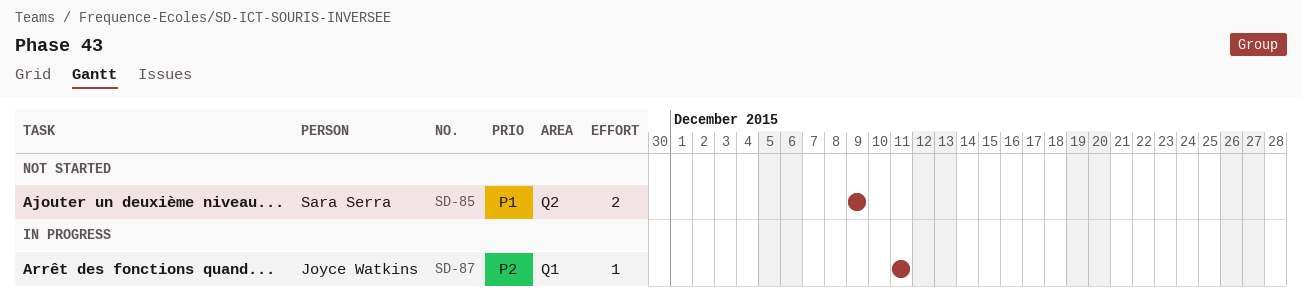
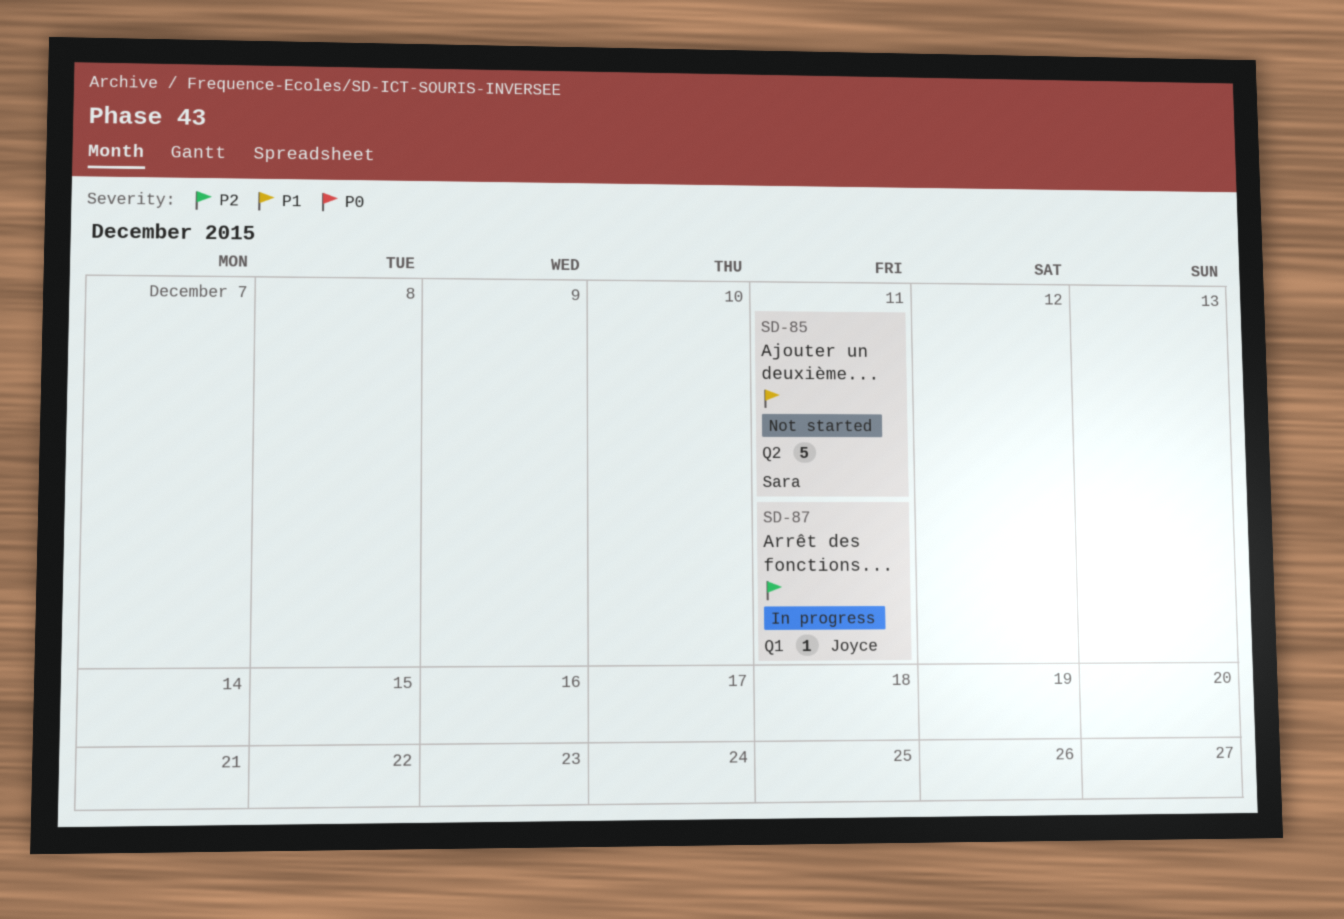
SD-85, estimate: 2 -> 5
SD-85, due: Dec 9 -> Dec 11

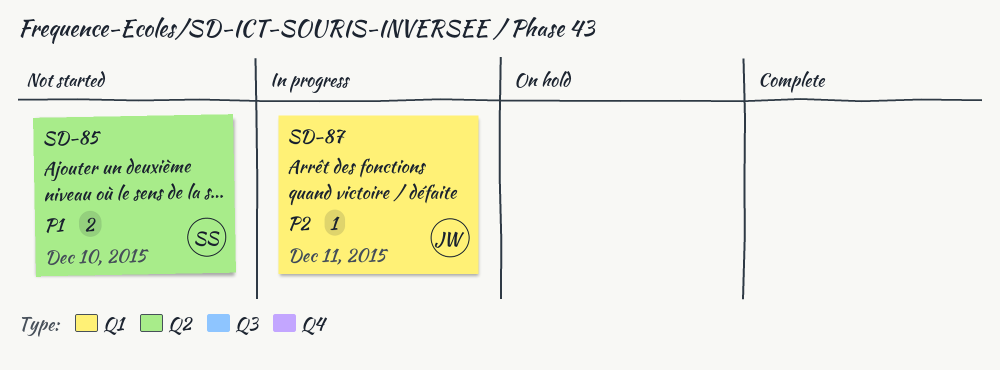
SD-85, estimate: 5 -> 2
SD-85, due: Dec 11 -> Dec 10

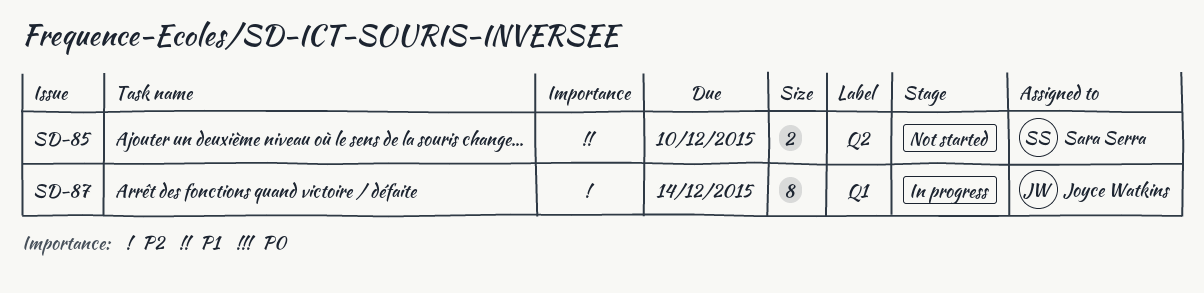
SD-87, estimate: 1 -> 8
SD-87, due: Dec 11 -> Dec 14

